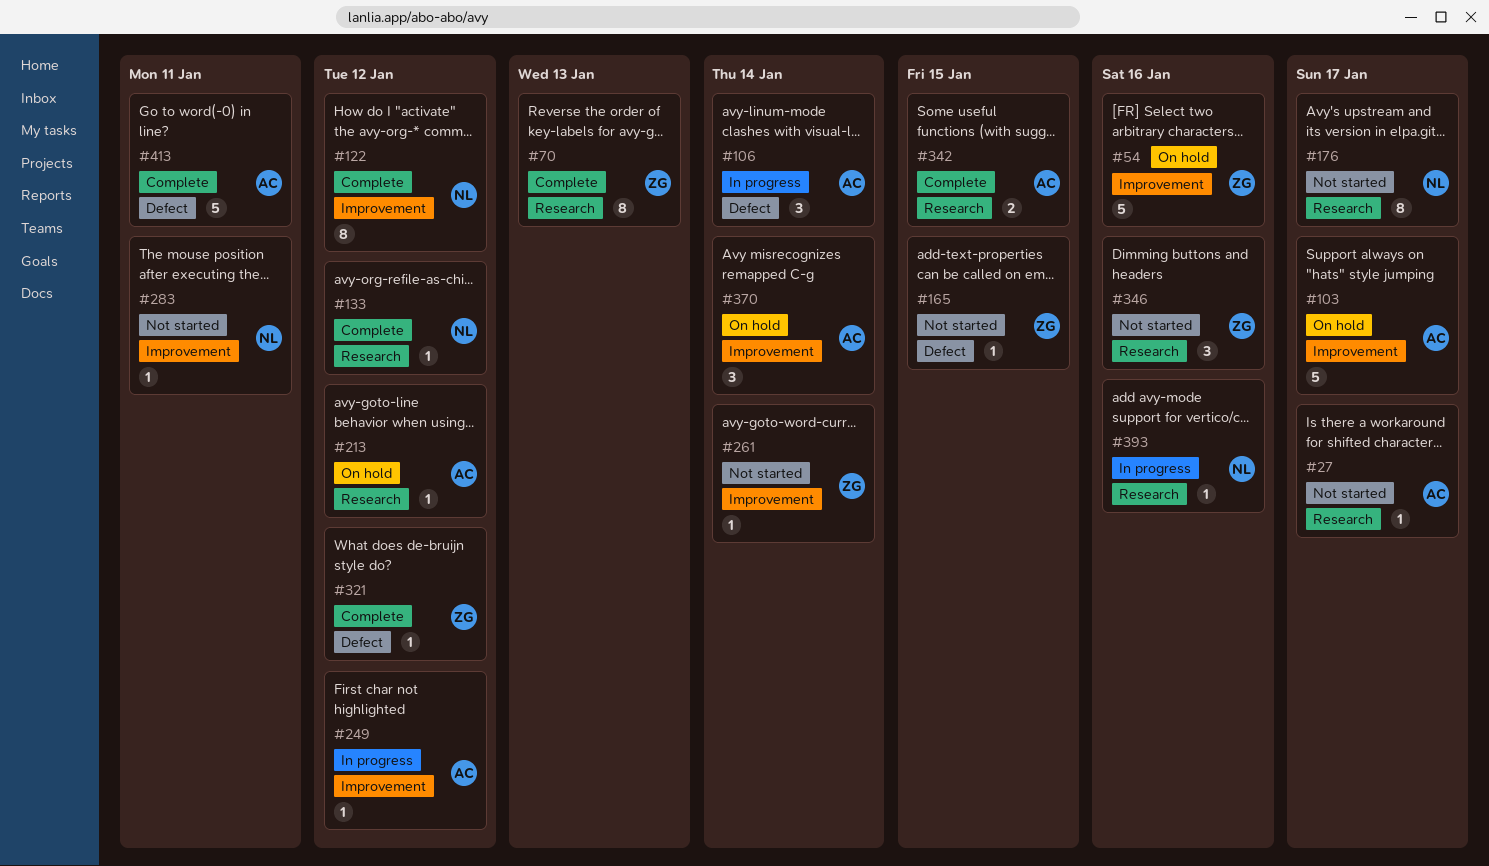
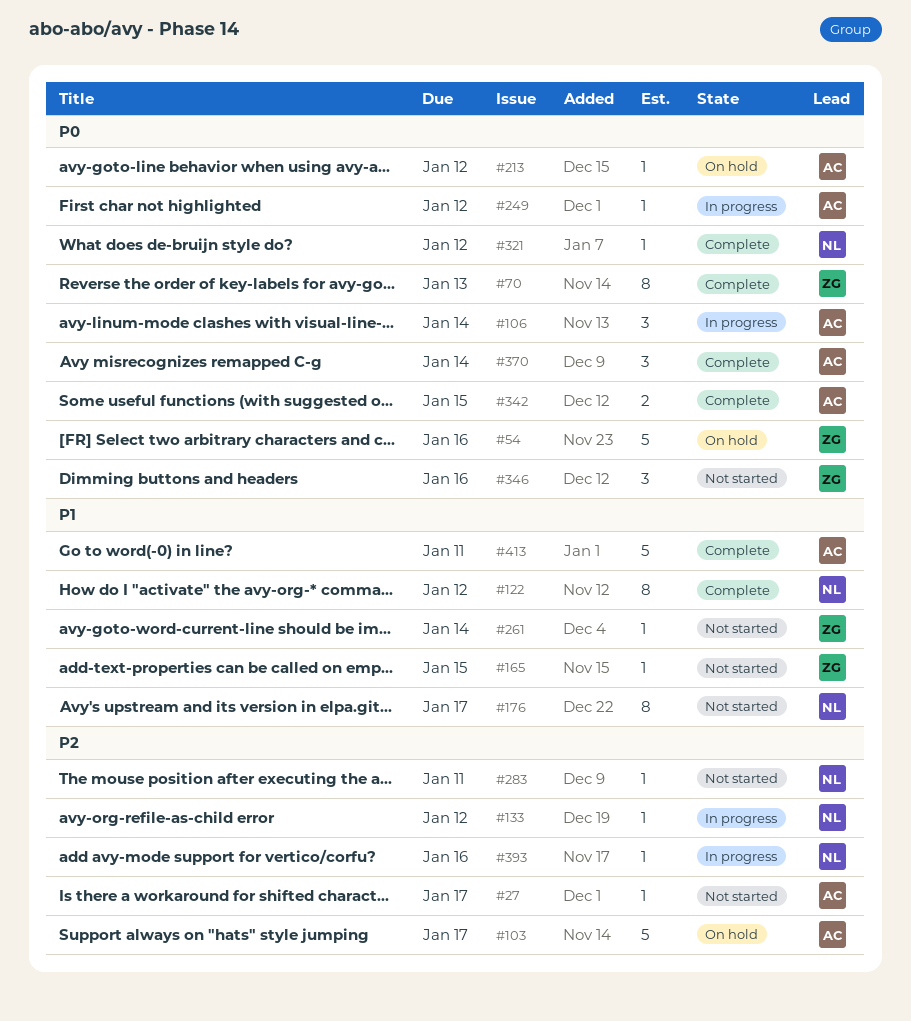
#133, status: Complete -> In progress
#321, owner: ZG -> NL
#370, status: On hold -> Complete

